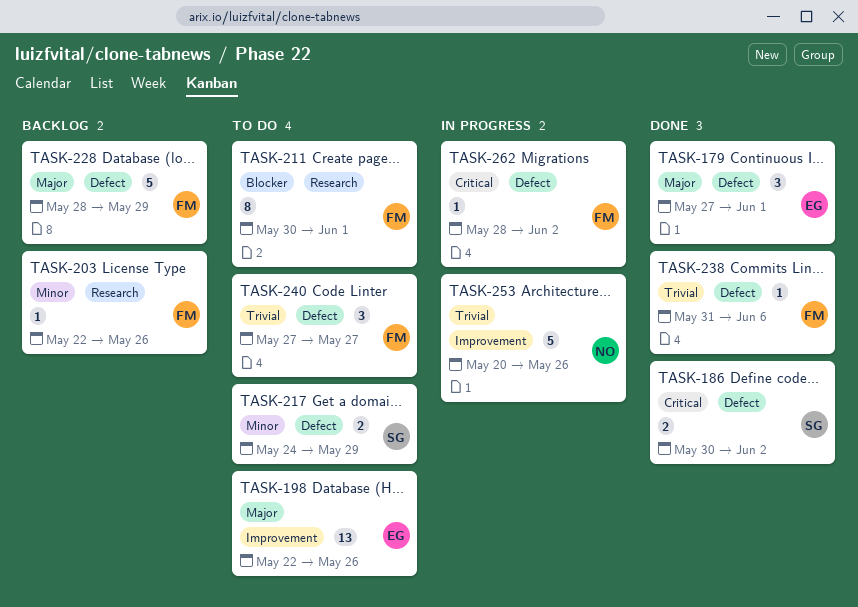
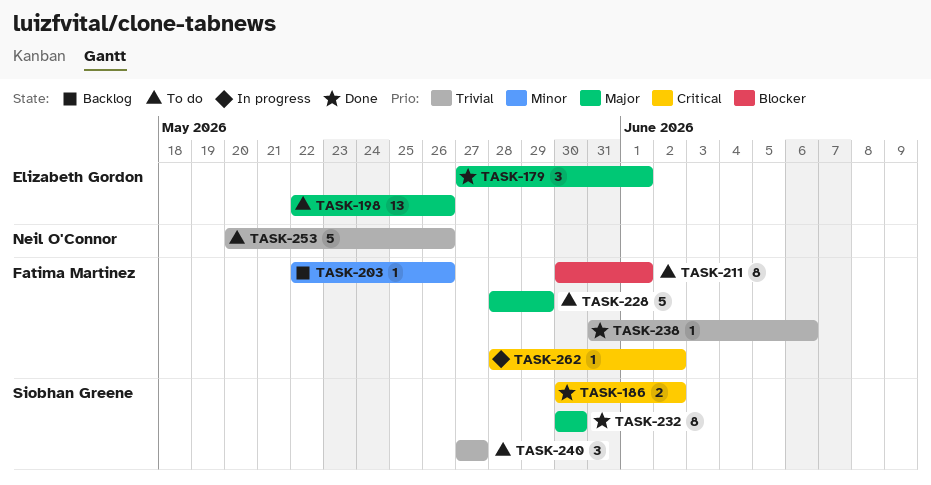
TASK-217: present -> none
TASK-228, status: Backlog -> To do
TASK-232: none -> present
TASK-240, owner: Fatima Martinez -> Siobhan Greene
TASK-253, status: In progress -> To do

